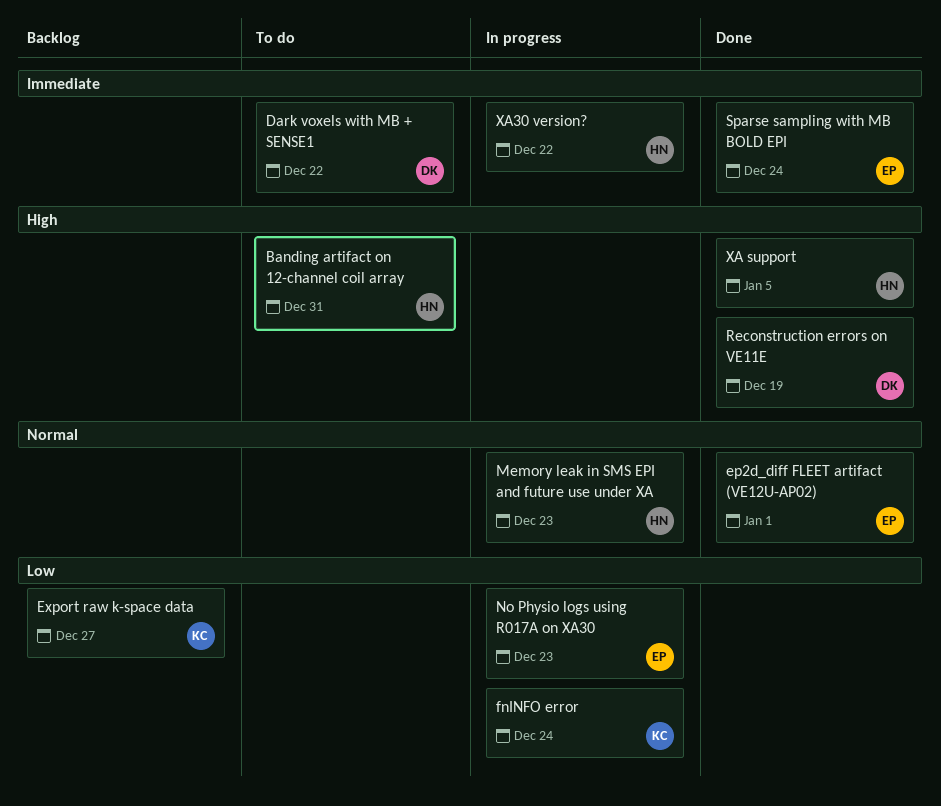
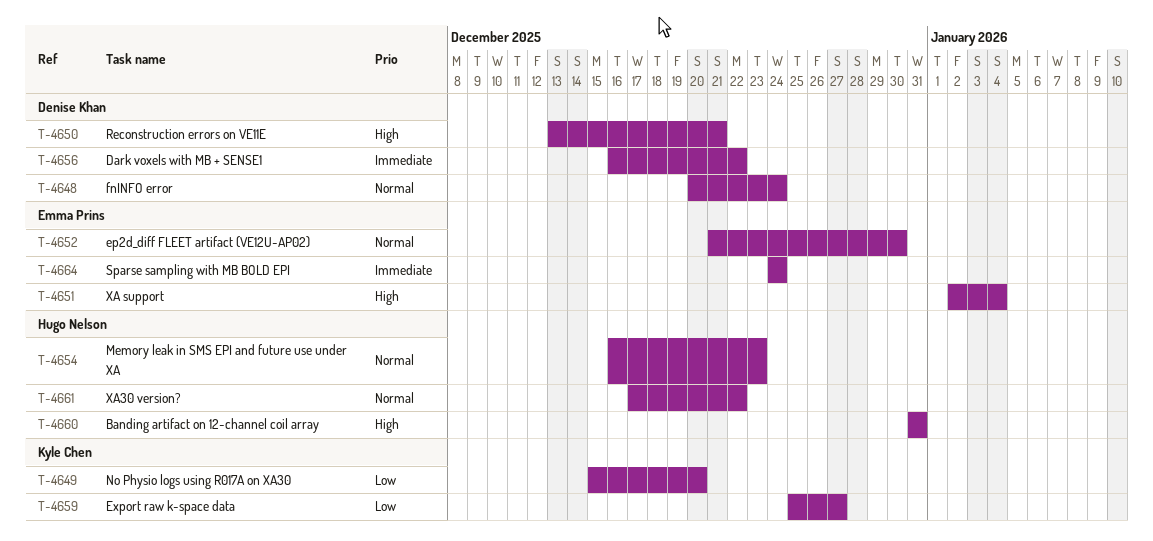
ep2d_diff FLEET artifact (VE12U-AP02), due: Jan 1 -> Dec 30
fnINFO error, owner: Kyle Chen -> Denise Khan
fnINFO error, priority: Low -> Normal
No Physio logs using R017A on XA30, owner: Emma Prins -> Kyle Chen
No Physio logs using R017A on XA30, due: Dec 23 -> Dec 20
Reconstruction errors on VE11E, due: Dec 19 -> Dec 21
XA support, owner: Hugo Nelson -> Emma Prins
XA support, due: Jan 5 -> Jan 4
XA30 version?, priority: Immediate -> Normal

